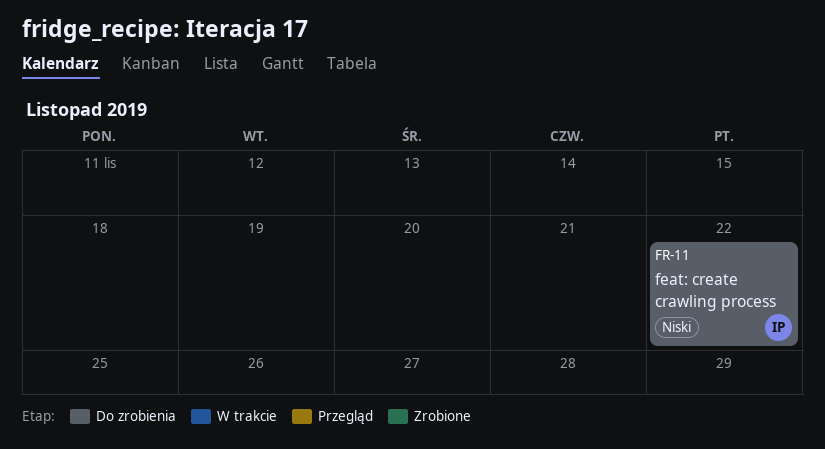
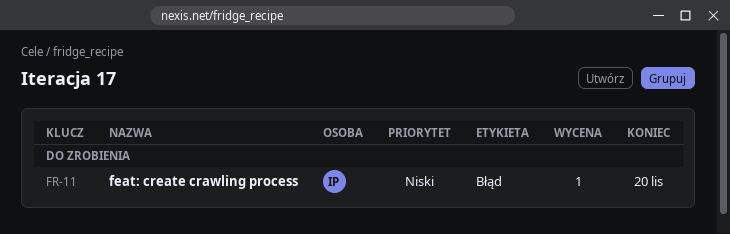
FR-11, due: Nov 22 -> Nov 20

